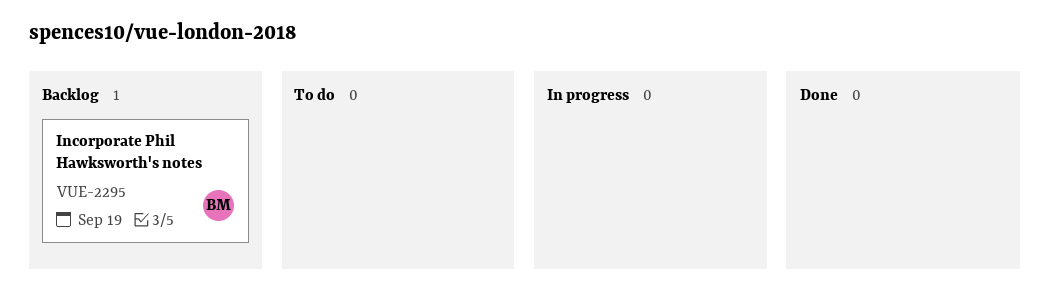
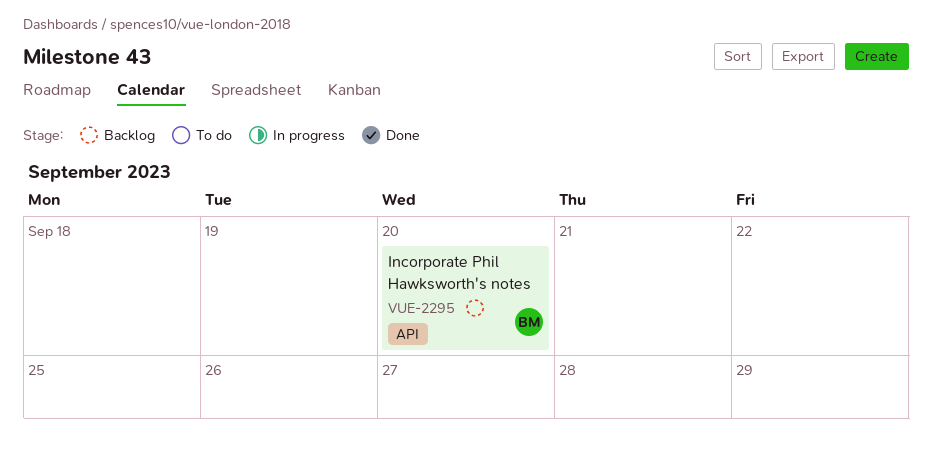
VUE-2295, due: Sep 19 -> Sep 20

